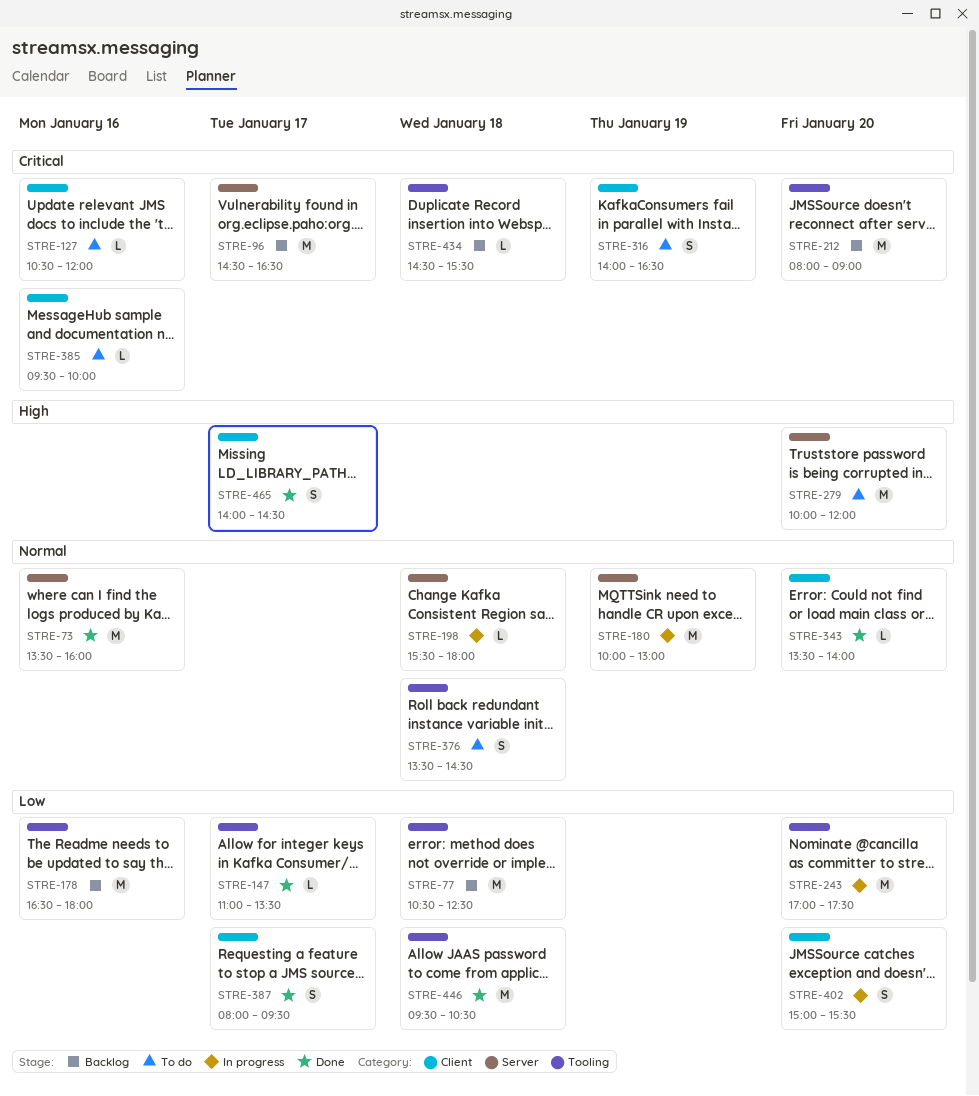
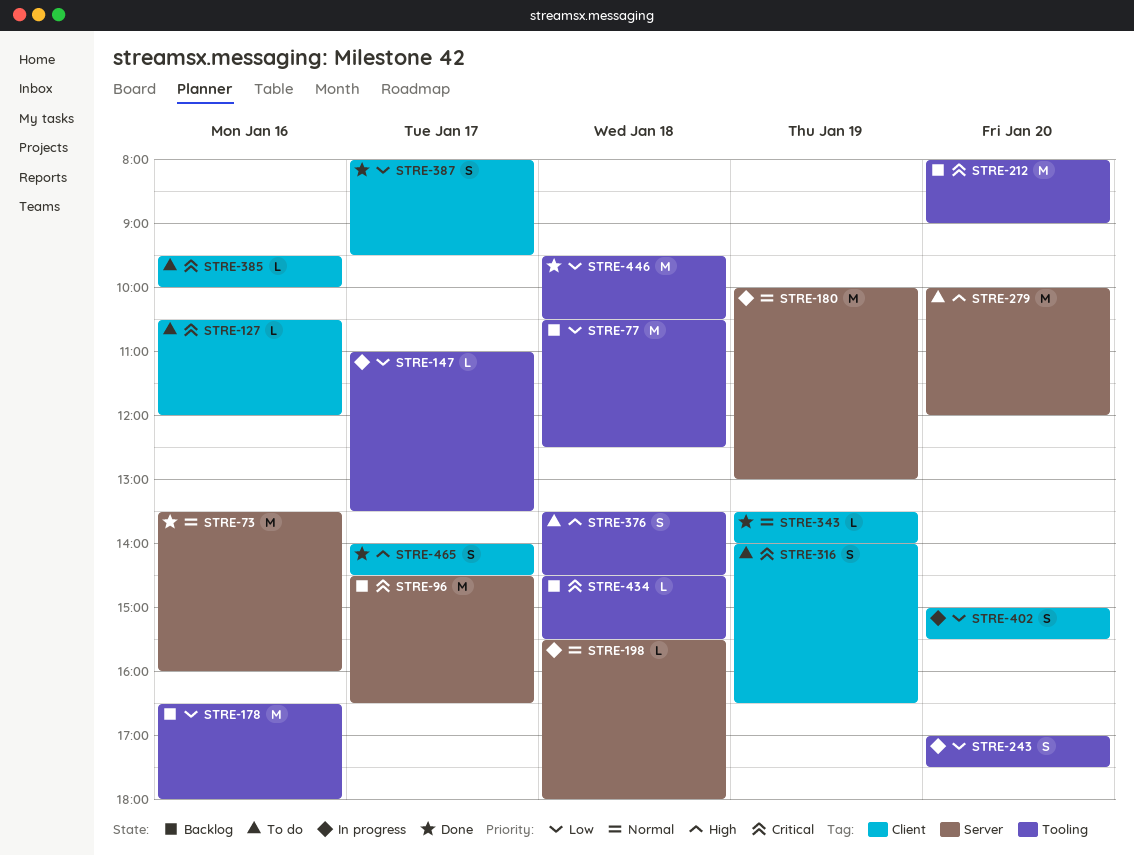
STRE-147, status: Done -> In progress
STRE-243, estimate: M -> S
STRE-343, day: Jan 20 -> Jan 19
STRE-376, priority: Normal -> High

